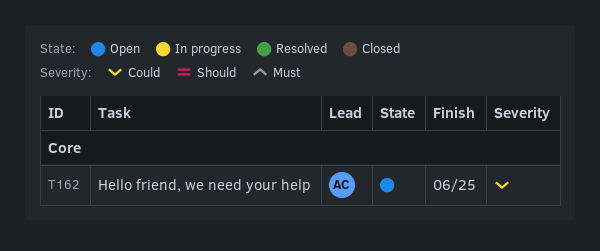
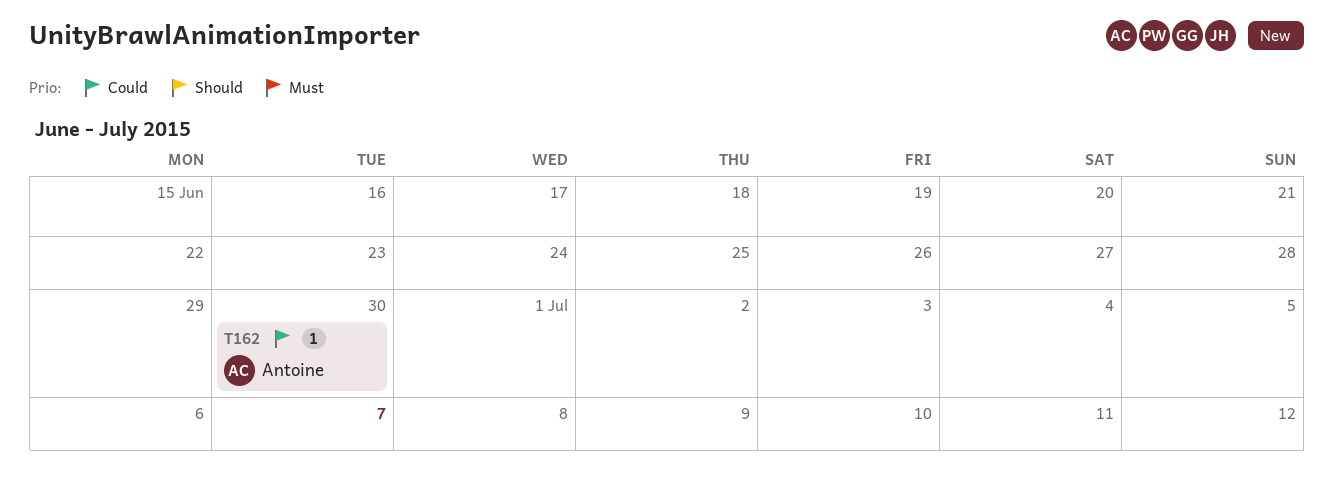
T162, due: Jun 25 -> Jun 30

